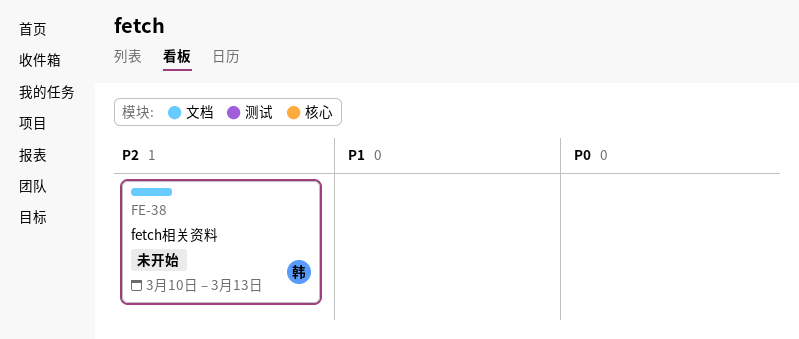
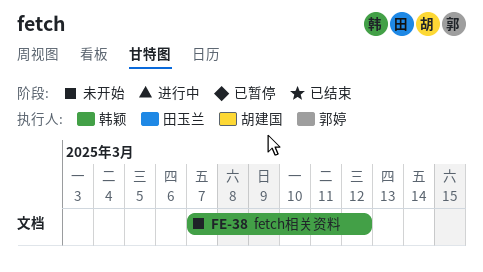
FE-38, start: Mar 10 -> Mar 7
FE-38, due: Mar 13 -> Mar 12

